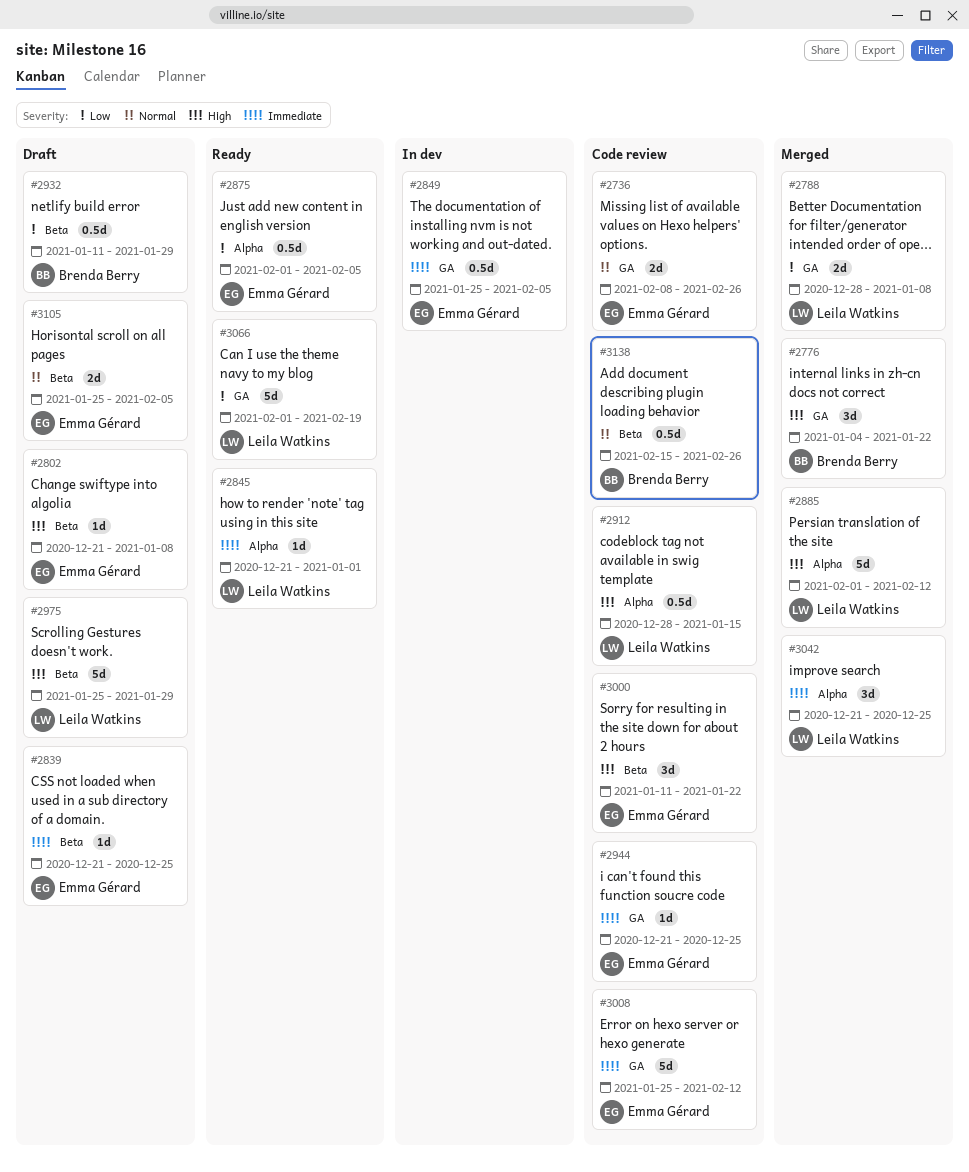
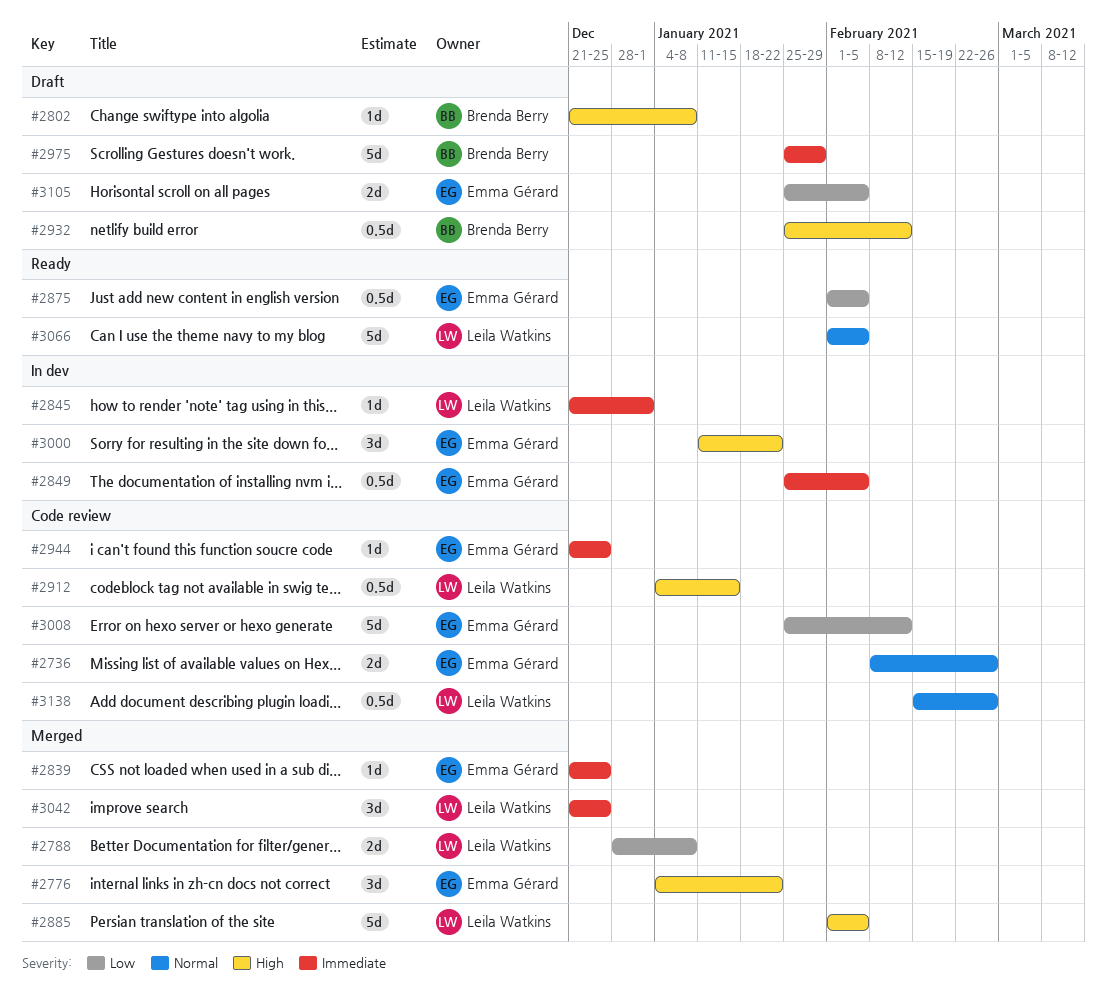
#2776, owner: Brenda Berry -> Emma Gérard
#2802, owner: Emma Gérard -> Brenda Berry
#2839, status: Draft -> Merged
#2845, status: Ready -> In dev
#2885, due: Feb 12 -> Feb 5
#2912, start: Dec 28 -> Jan 4
#2932, priority: Low -> High
#2932, start: Jan 11 -> Jan 25
#2932, due: Jan 29 -> Feb 12
#2975, owner: Leila Watkins -> Brenda Berry
#2975, priority: High -> Immediate
#3000, status: Code review -> In dev
#3008, priority: Immediate -> Low
#3066, priority: Low -> Normal
#3066, due: Feb 19 -> Feb 5
#3105, priority: Normal -> Low
#3138, owner: Brenda Berry -> Leila Watkins

